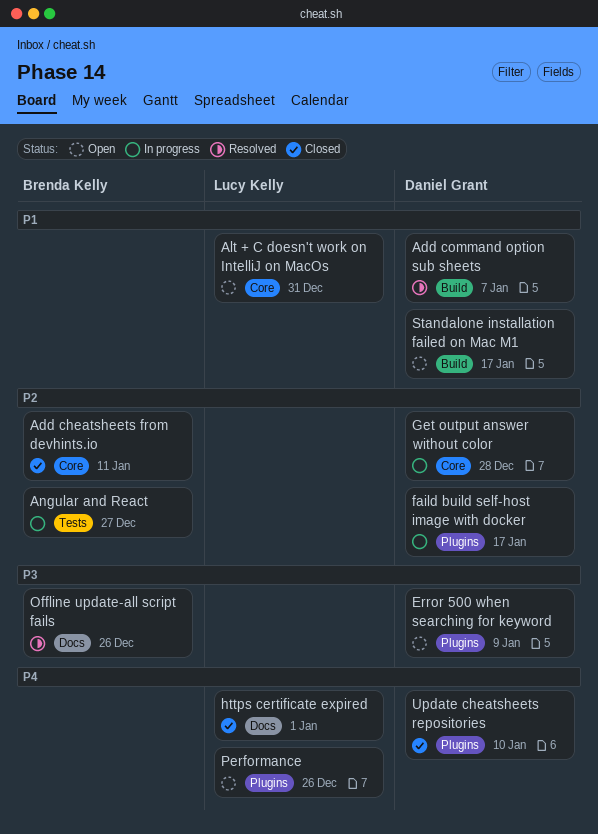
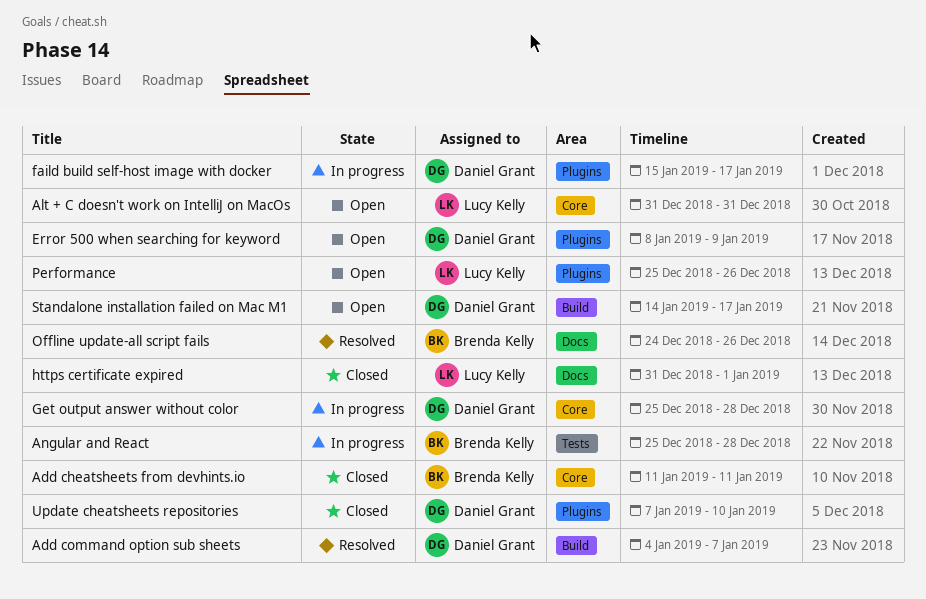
Angular and React, due: Dec 27 -> Dec 28

